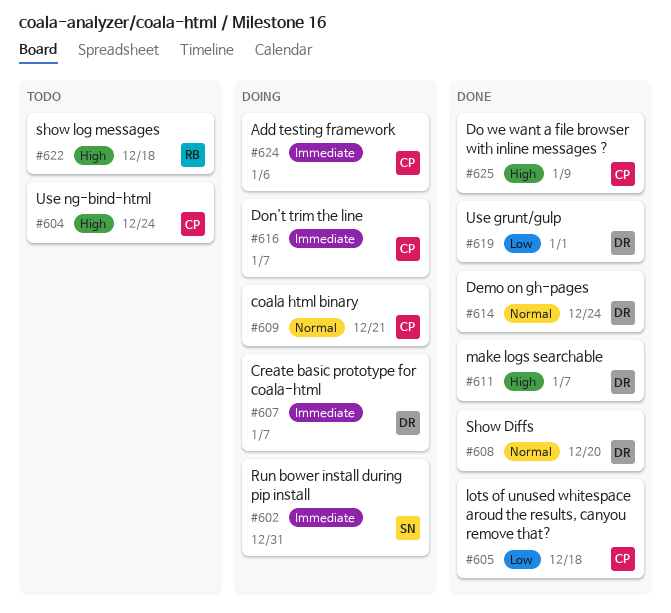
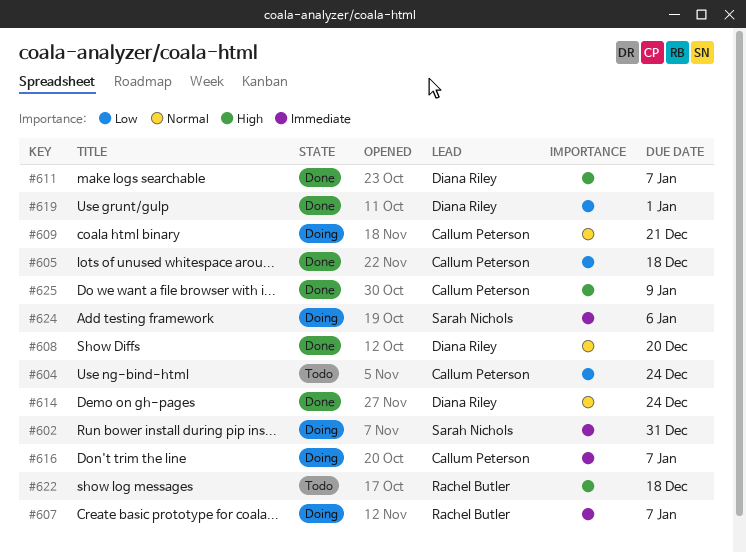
#604, priority: High -> Low
#607, owner: Diana Riley -> Rachel Butler
#624, owner: Callum Peterson -> Sarah Nichols

